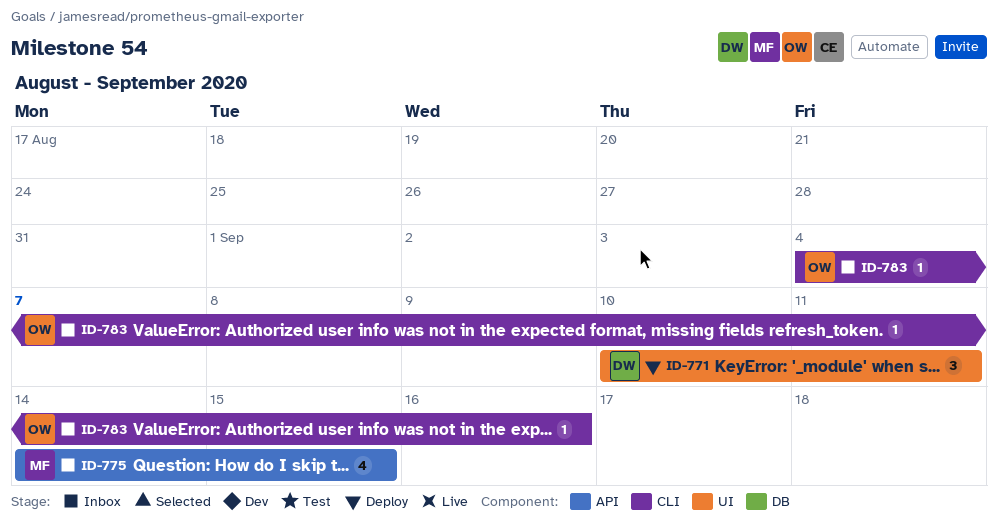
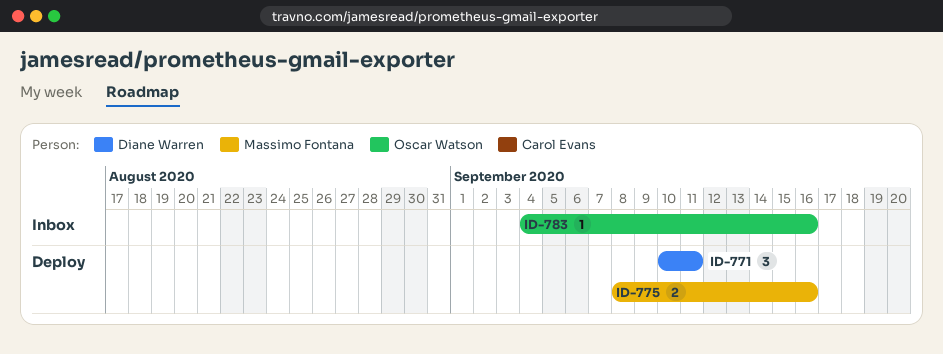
ID-775, status: Inbox -> Deploy
ID-775, estimate: 4 -> 2
ID-775, start: Sep 14 -> Sep 8
ID-775, due: Sep 15 -> Sep 16

